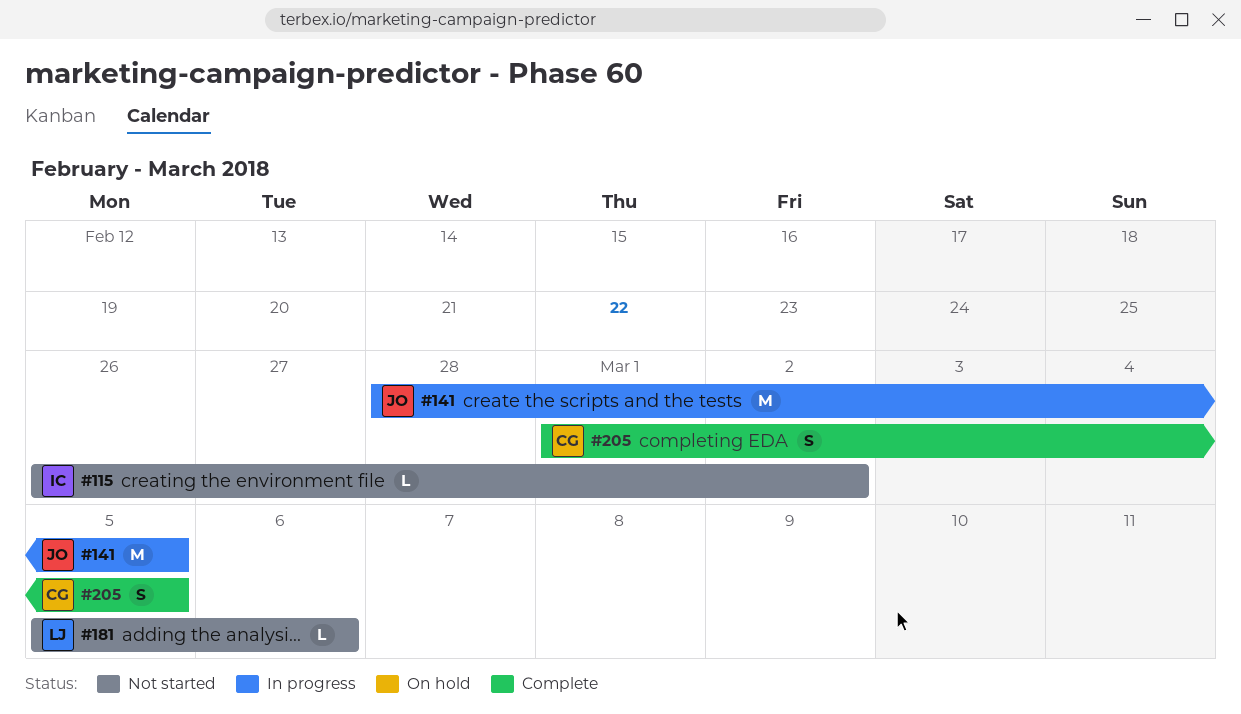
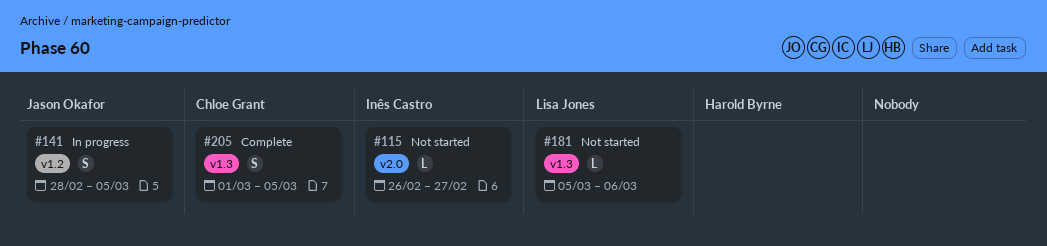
#115, due: Mar 2 -> Feb 27
#141, estimate: M -> S

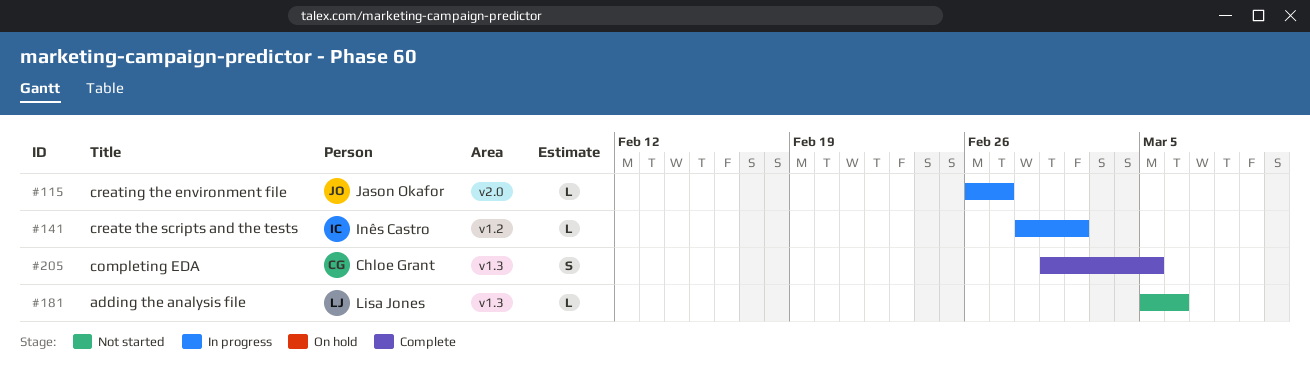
#115, status: Not started -> In progress
#115, owner: Inês Castro -> Jason Okafor
#141, owner: Jason Okafor -> Inês Castro
#141, estimate: S -> L
#141, due: Mar 5 -> Mar 2

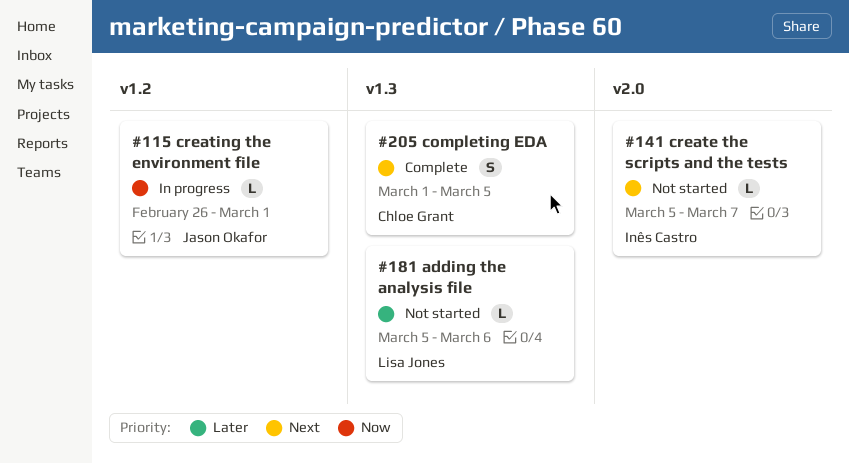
#115, label: v2.0 -> v1.2
#115, due: Feb 27 -> Mar 1
#141, status: In progress -> Not started
#141, label: v1.2 -> v2.0
#141, start: Feb 28 -> Mar 5
#141, due: Mar 2 -> Mar 7

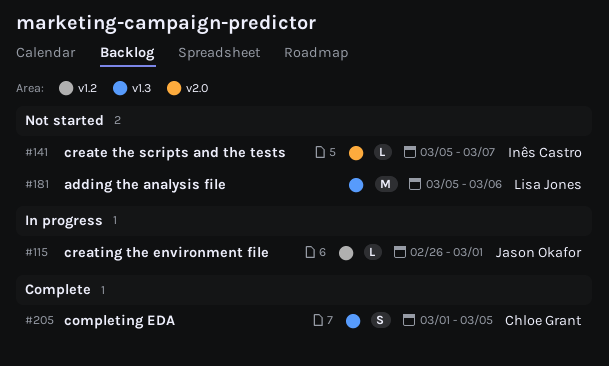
#181, estimate: L -> M

